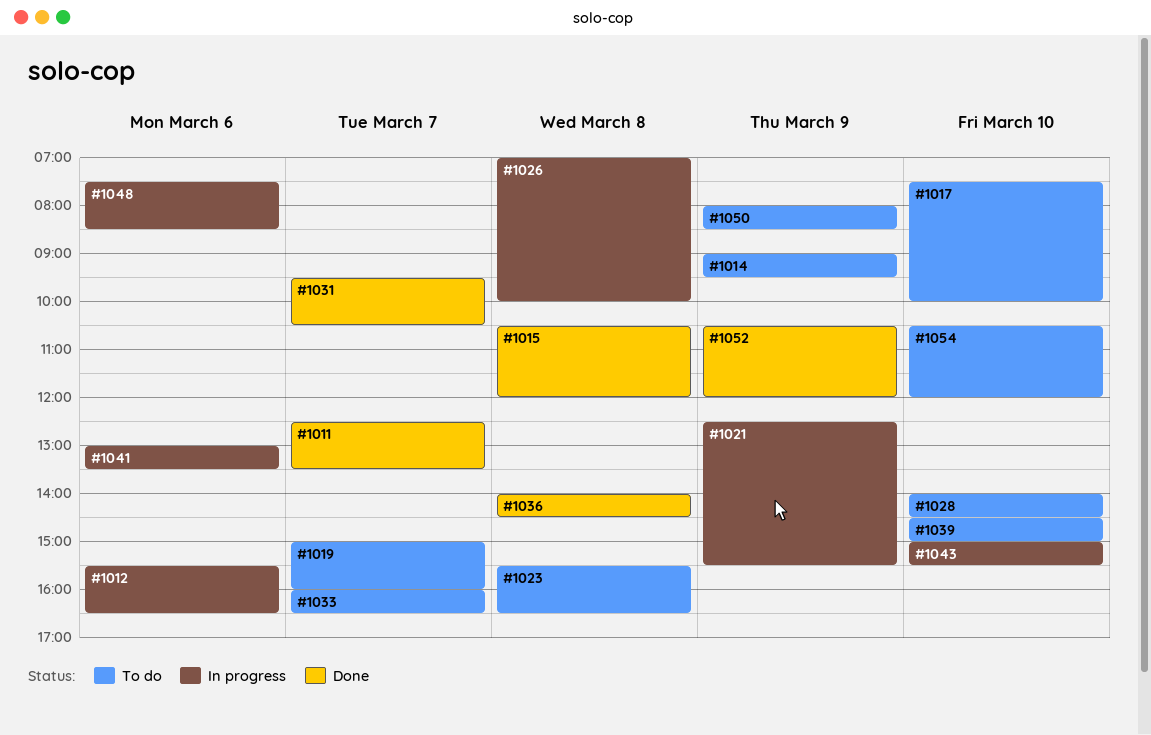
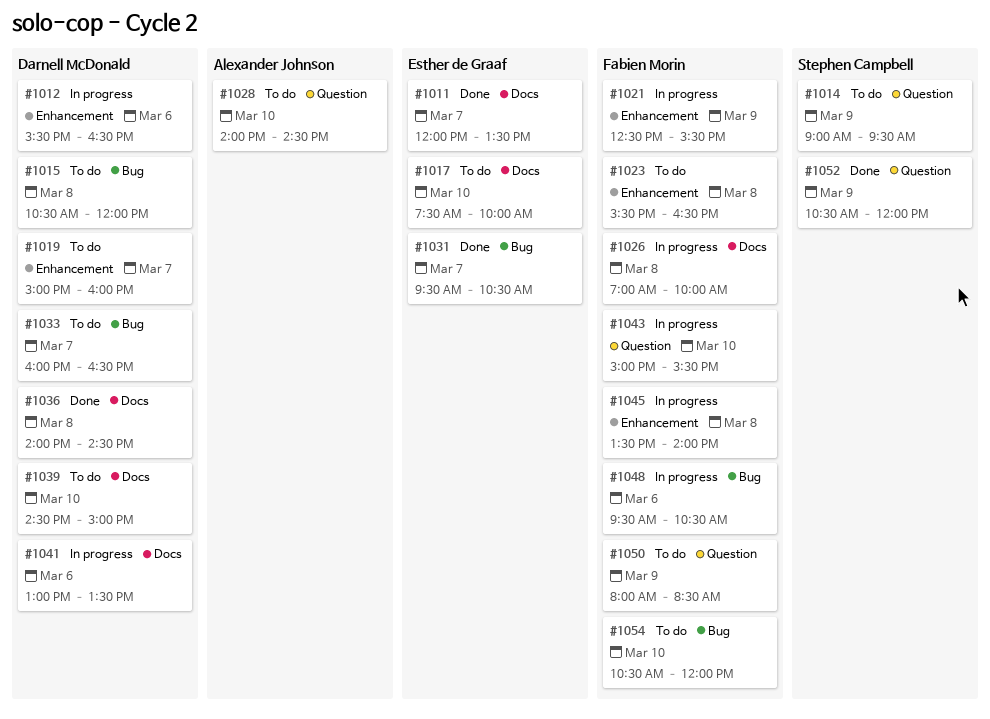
#1011, begins: 12:30 -> 12:00
#1015, status: Done -> To do
#1045: none -> present
#1048, begins: 07:30 -> 09:30
#1048, ends: 08:30 -> 10:30

